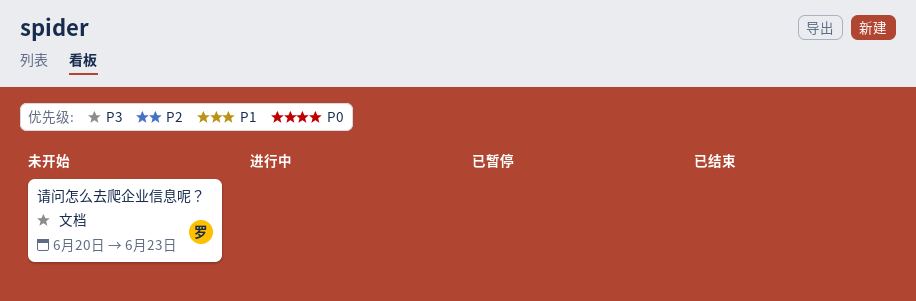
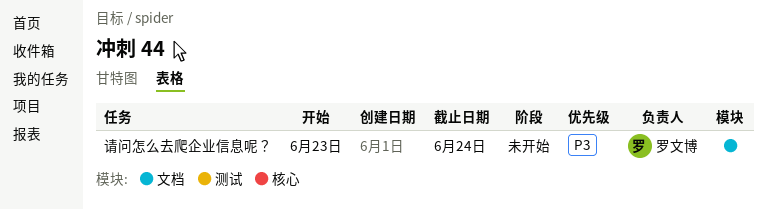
请问怎么去爬企业信息呢？, start: Jun 20 -> Jun 23
请问怎么去爬企业信息呢？, due: Jun 23 -> Jun 24

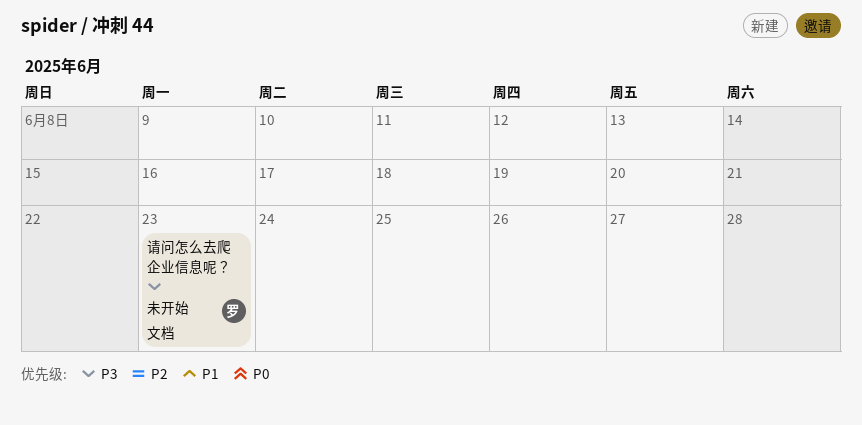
请问怎么去爬企业信息呢？, due: Jun 24 -> Jun 23

